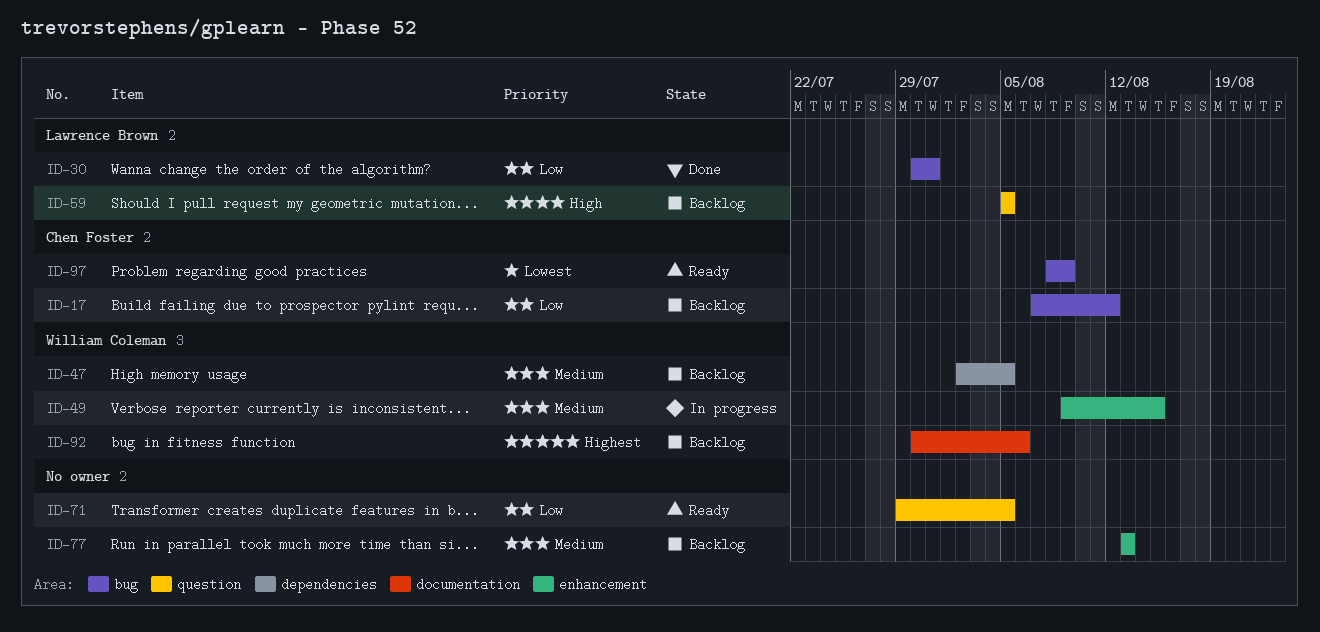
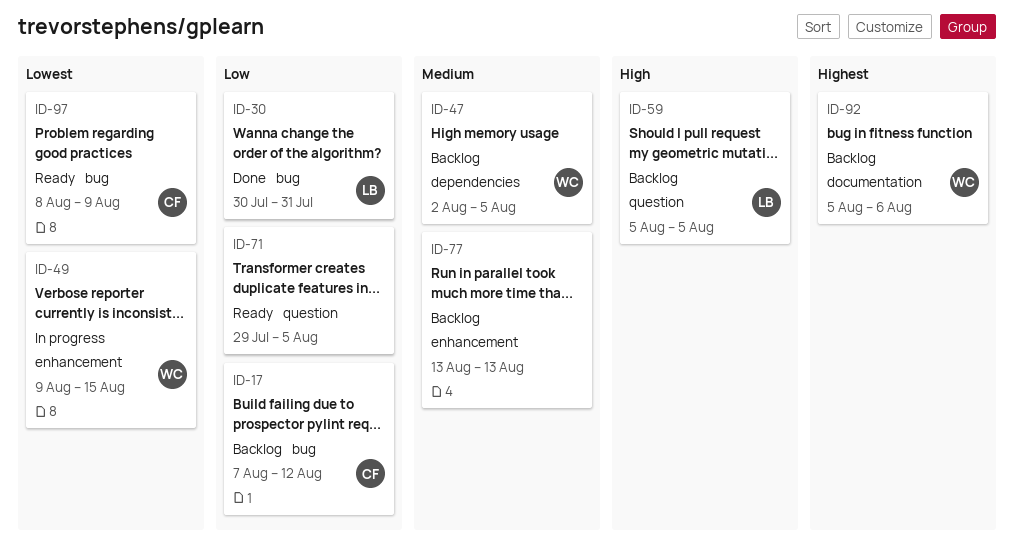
ID-49, priority: Medium -> Lowest
ID-92, start: Jul 30 -> Aug 5

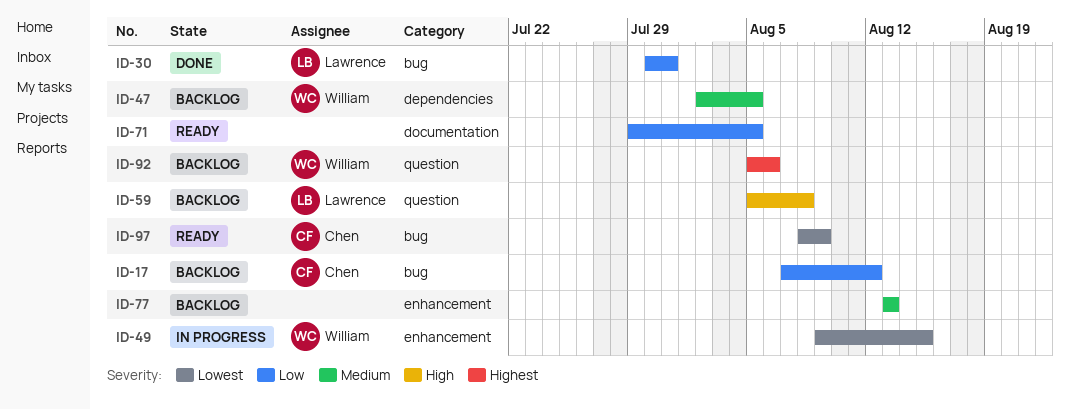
ID-59, due: Aug 5 -> Aug 8
ID-71, label: question -> documentation
ID-92, label: documentation -> question

